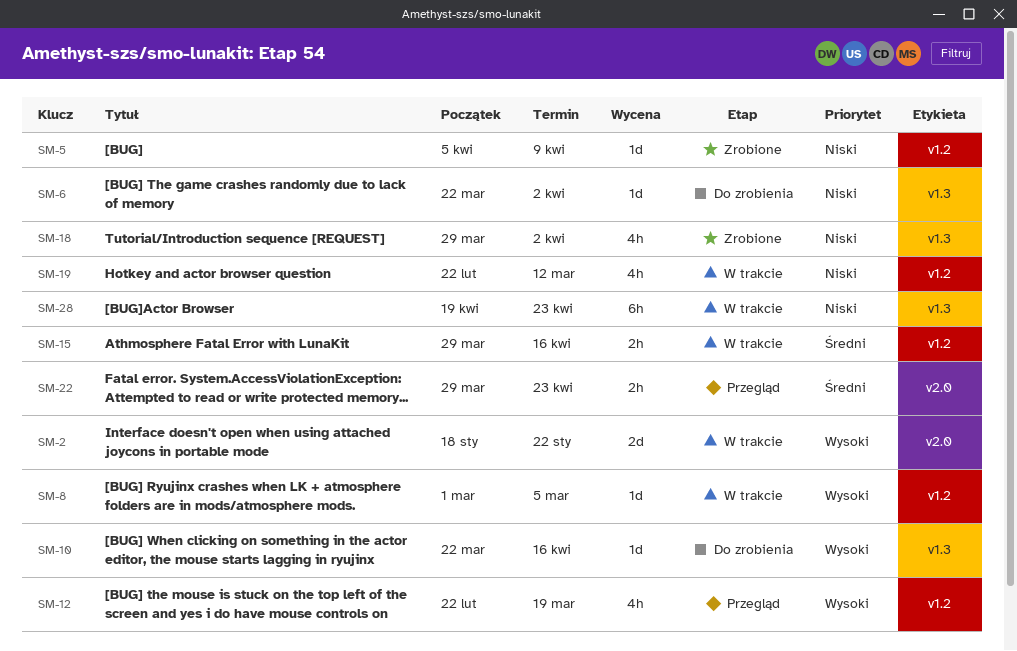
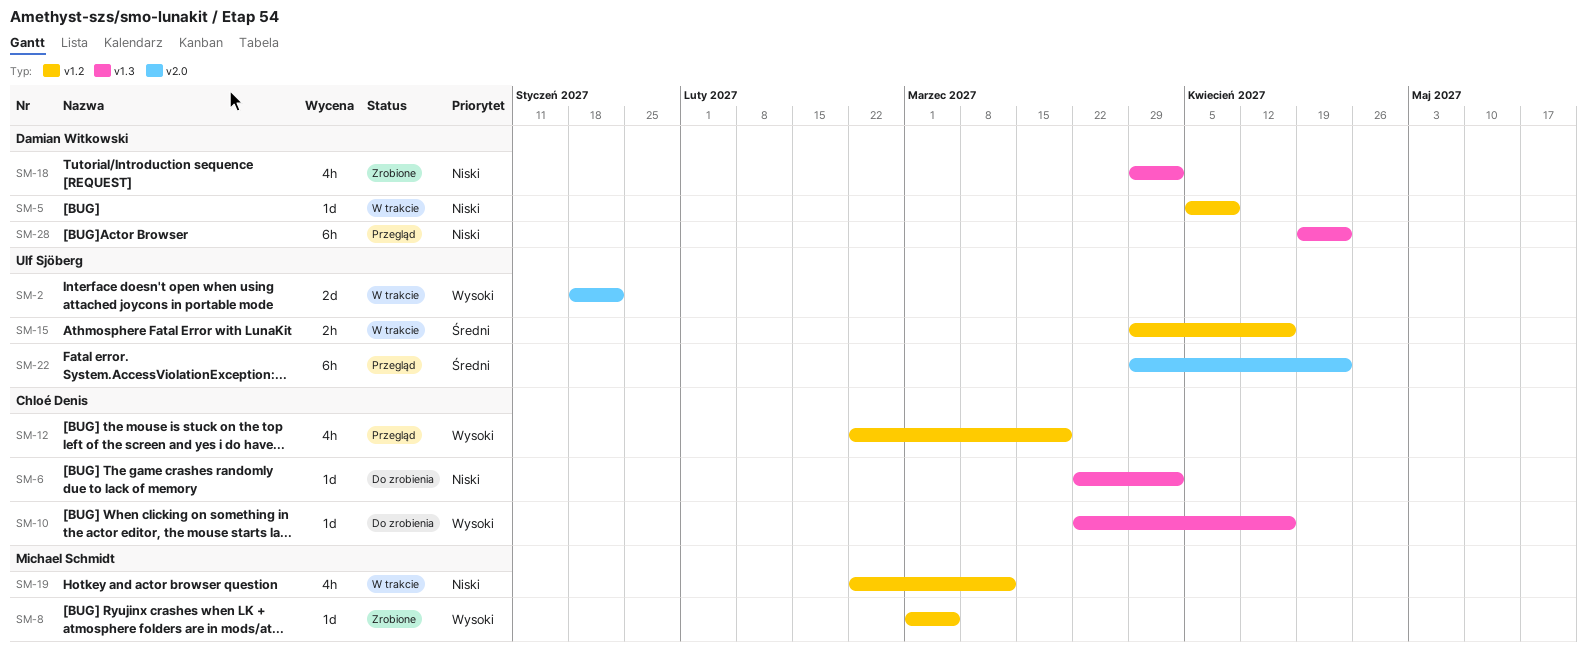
SM-5, status: Zrobione -> W trakcie
SM-8, status: W trakcie -> Zrobione
SM-22, estimate: 2h -> 6h
SM-28, status: W trakcie -> Przegląd

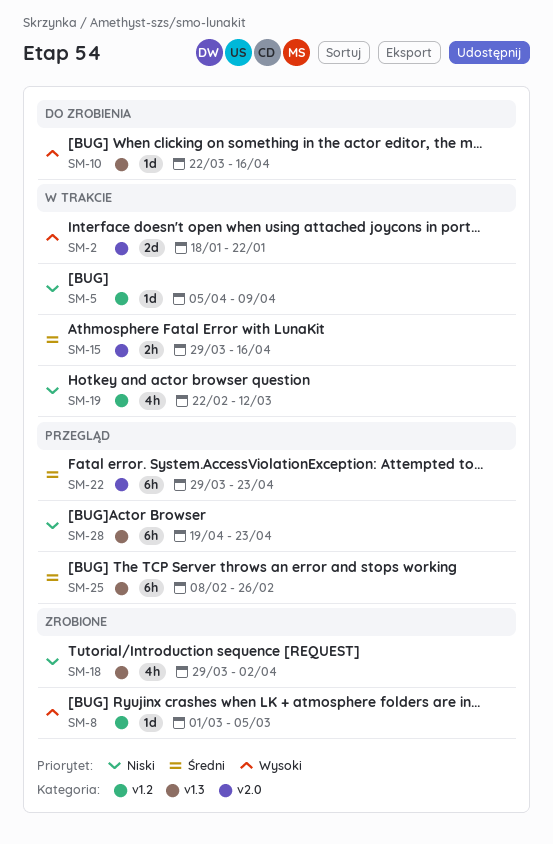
SM-6: present -> none
SM-12: present -> none
SM-15, label: v1.2 -> v2.0
SM-25: none -> present

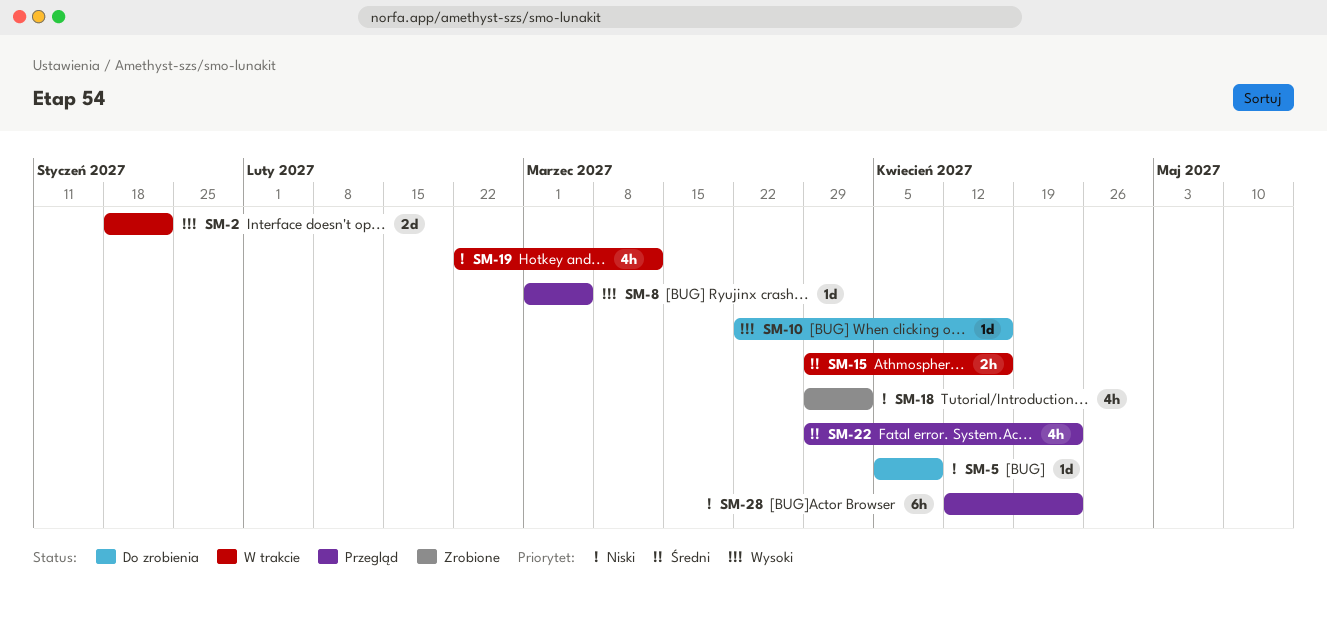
SM-5, status: W trakcie -> Do zrobienia
SM-8, status: Zrobione -> Przegląd
SM-22, estimate: 6h -> 4h
SM-25: present -> none
SM-28, start: Apr 19 -> Apr 12

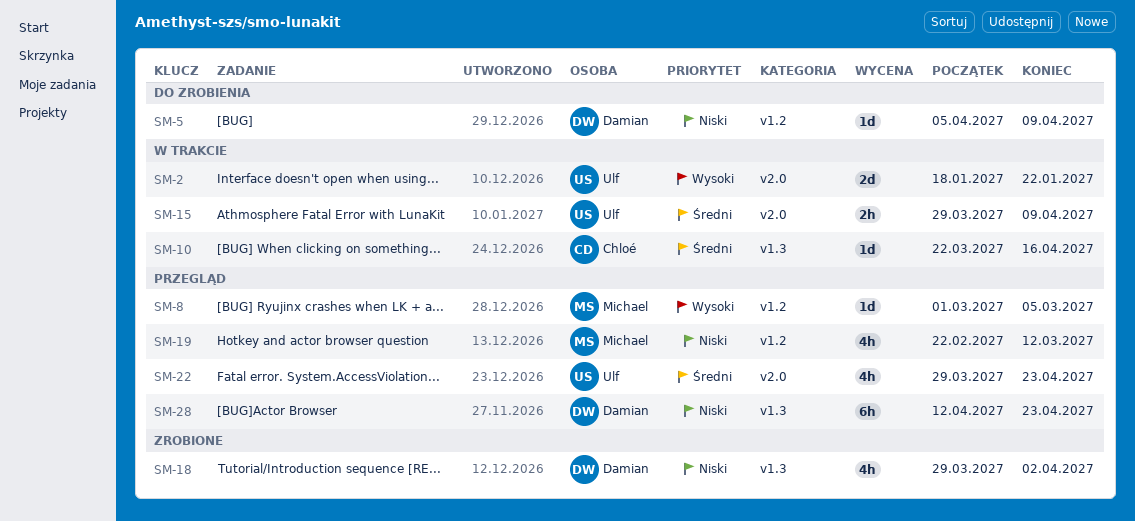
SM-10, status: Do zrobienia -> W trakcie
SM-10, priority: Wysoki -> Średni
SM-15, due: Apr 16 -> Apr 9
SM-19, status: W trakcie -> Przegląd

